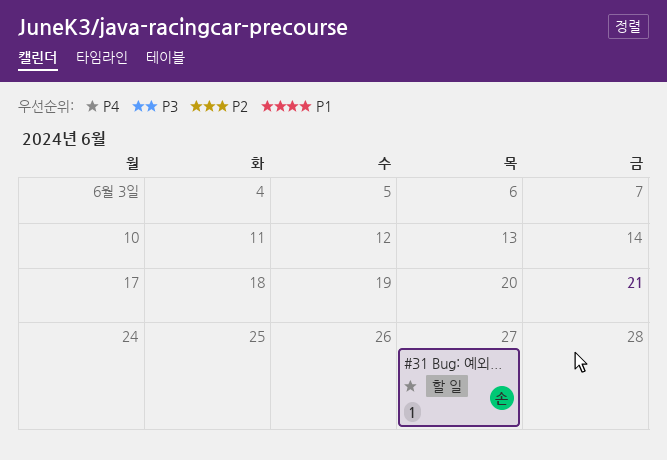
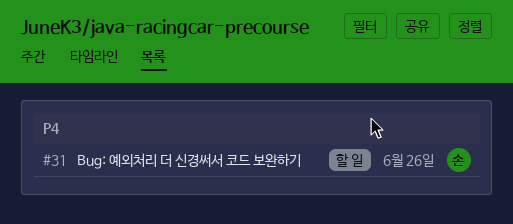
#31, due: Jun 27 -> Jun 26

